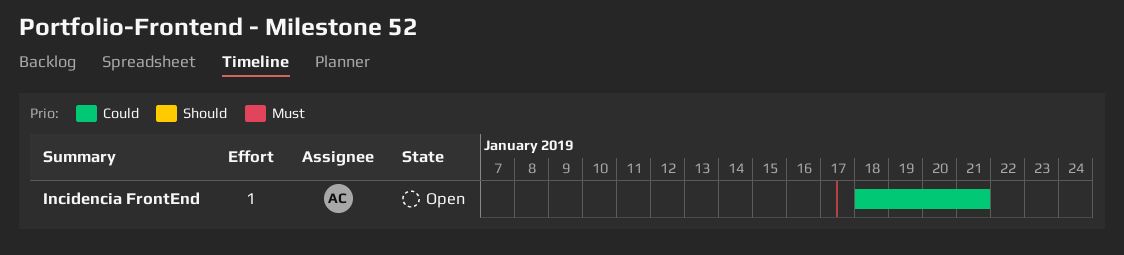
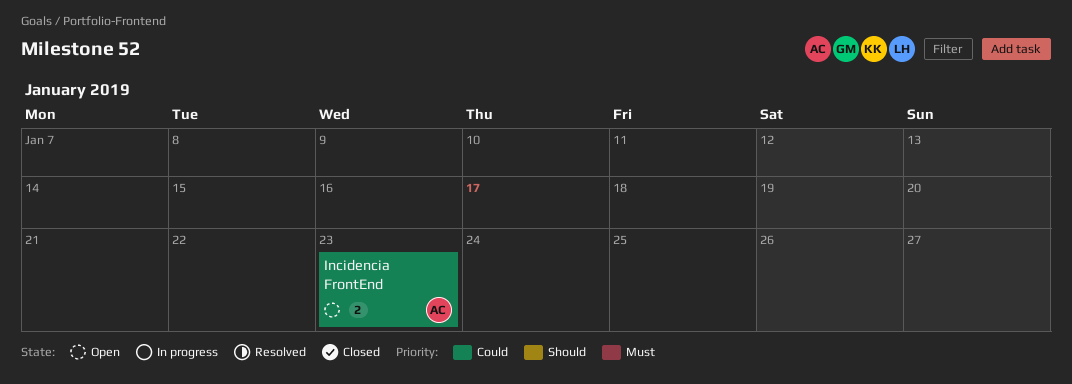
Incidencia FrontEnd, estimate: 1 -> 2
Incidencia FrontEnd, due: Jan 21 -> Jan 23

